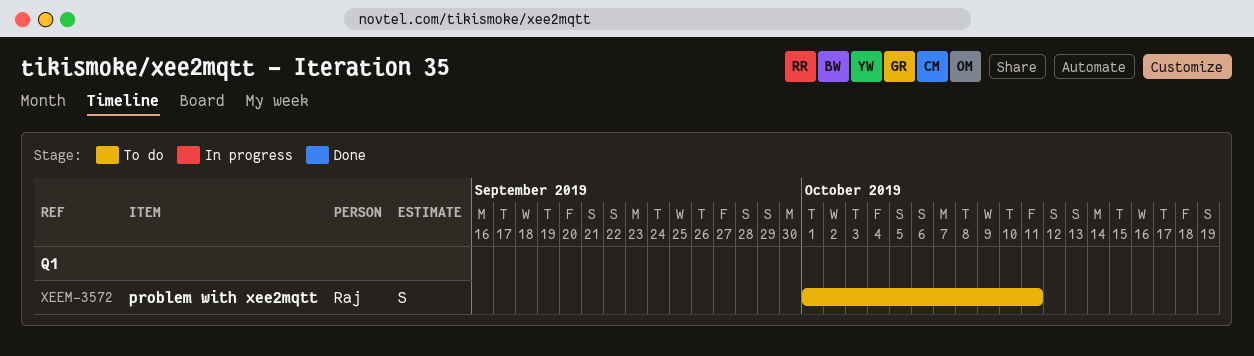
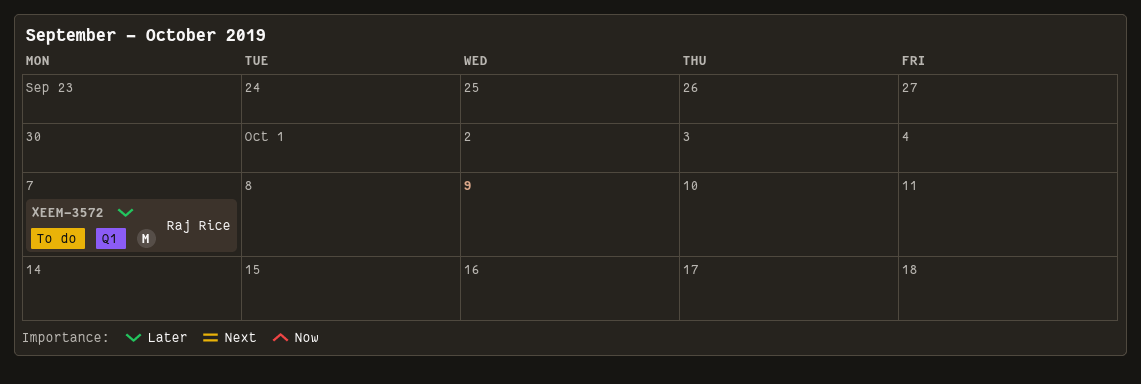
XEEM-3572, estimate: S -> M
XEEM-3572, due: Oct 11 -> Oct 7

